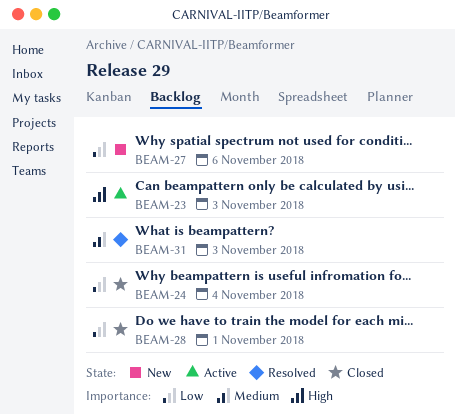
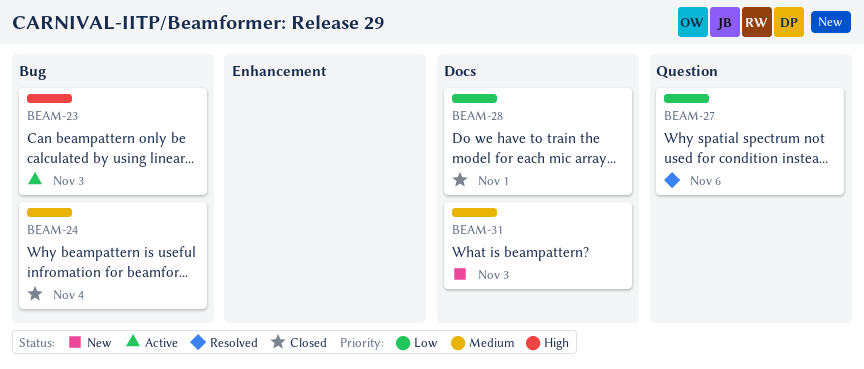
BEAM-24, priority: Low -> Medium
BEAM-27, status: New -> Resolved
BEAM-31, status: Resolved -> New

